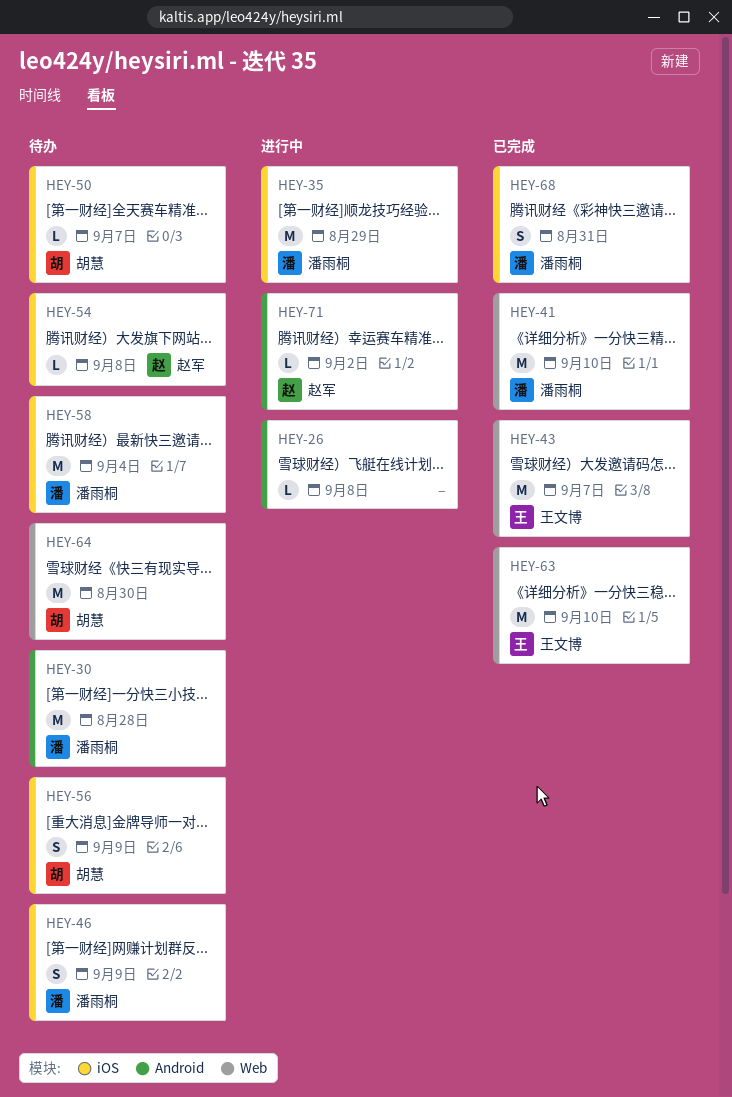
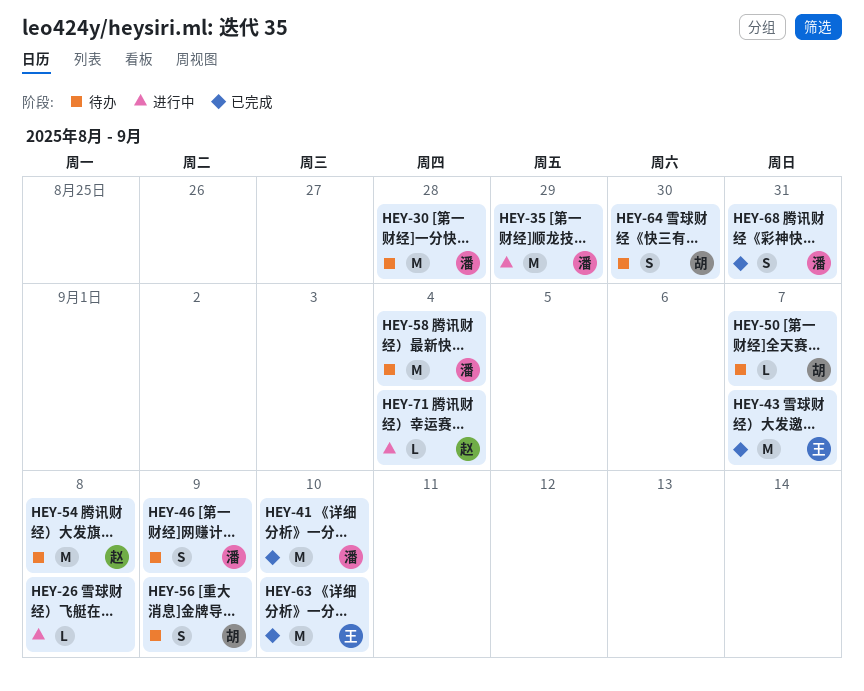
HEY-54, estimate: L -> M
HEY-64, estimate: M -> S
HEY-71, due: Sep 2 -> Sep 4

